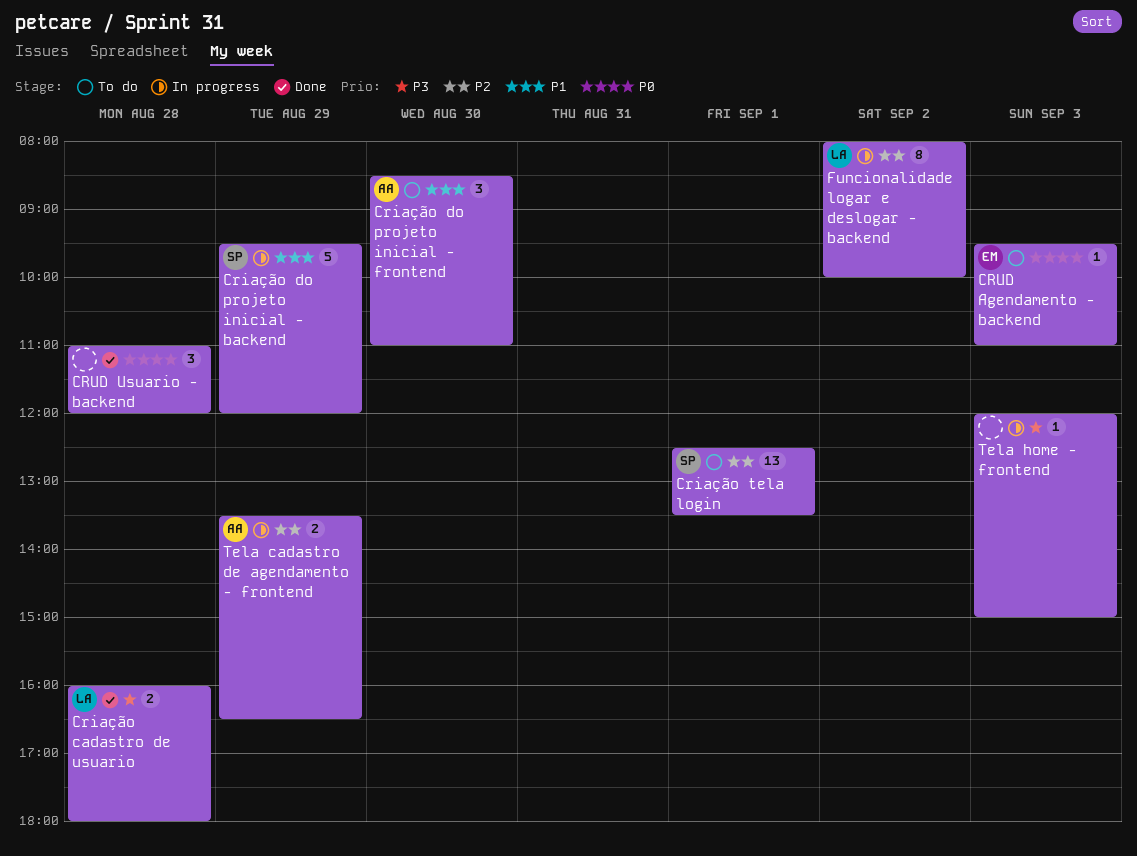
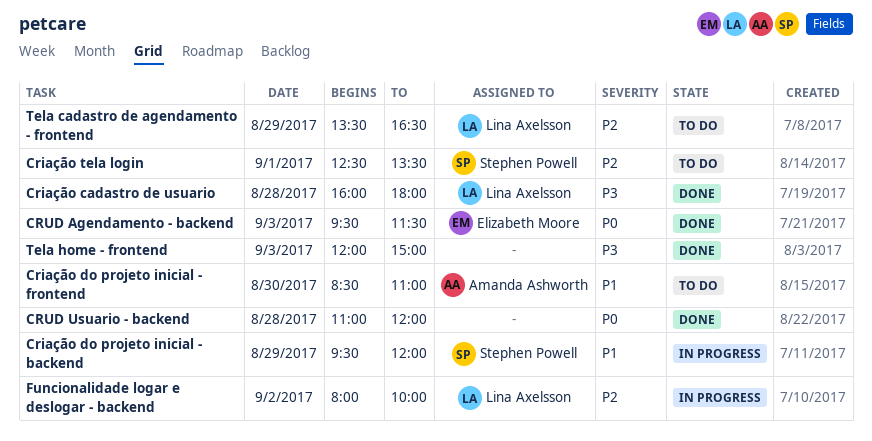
CRUD Agendamento - backend, status: To do -> Done
CRUD Agendamento - backend, ends: 11:00 -> 11:30
Tela cadastro de agendamento - frontend, status: In progress -> To do
Tela cadastro de agendamento - frontend, owner: Amanda Ashworth -> Lina Axelsson
Tela home - frontend, status: In progress -> Done

